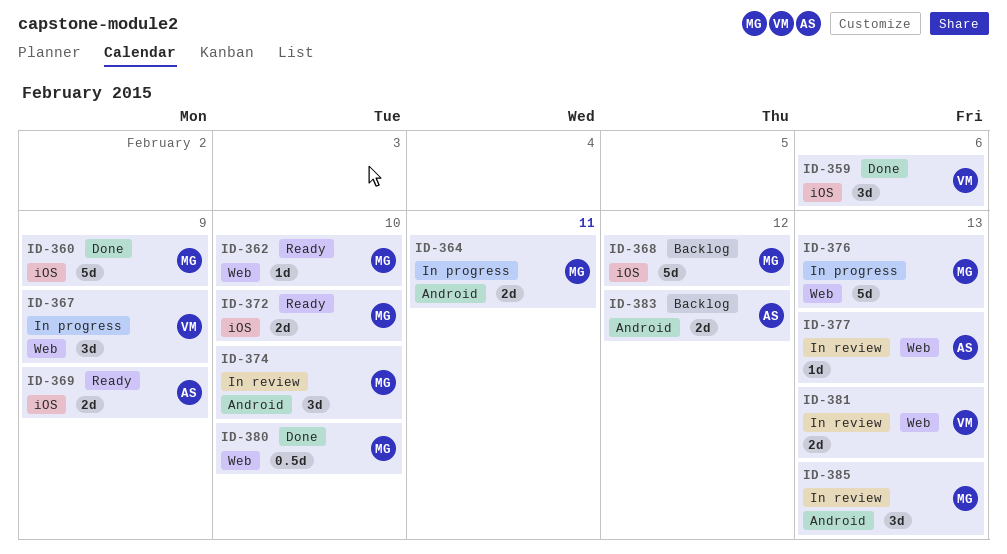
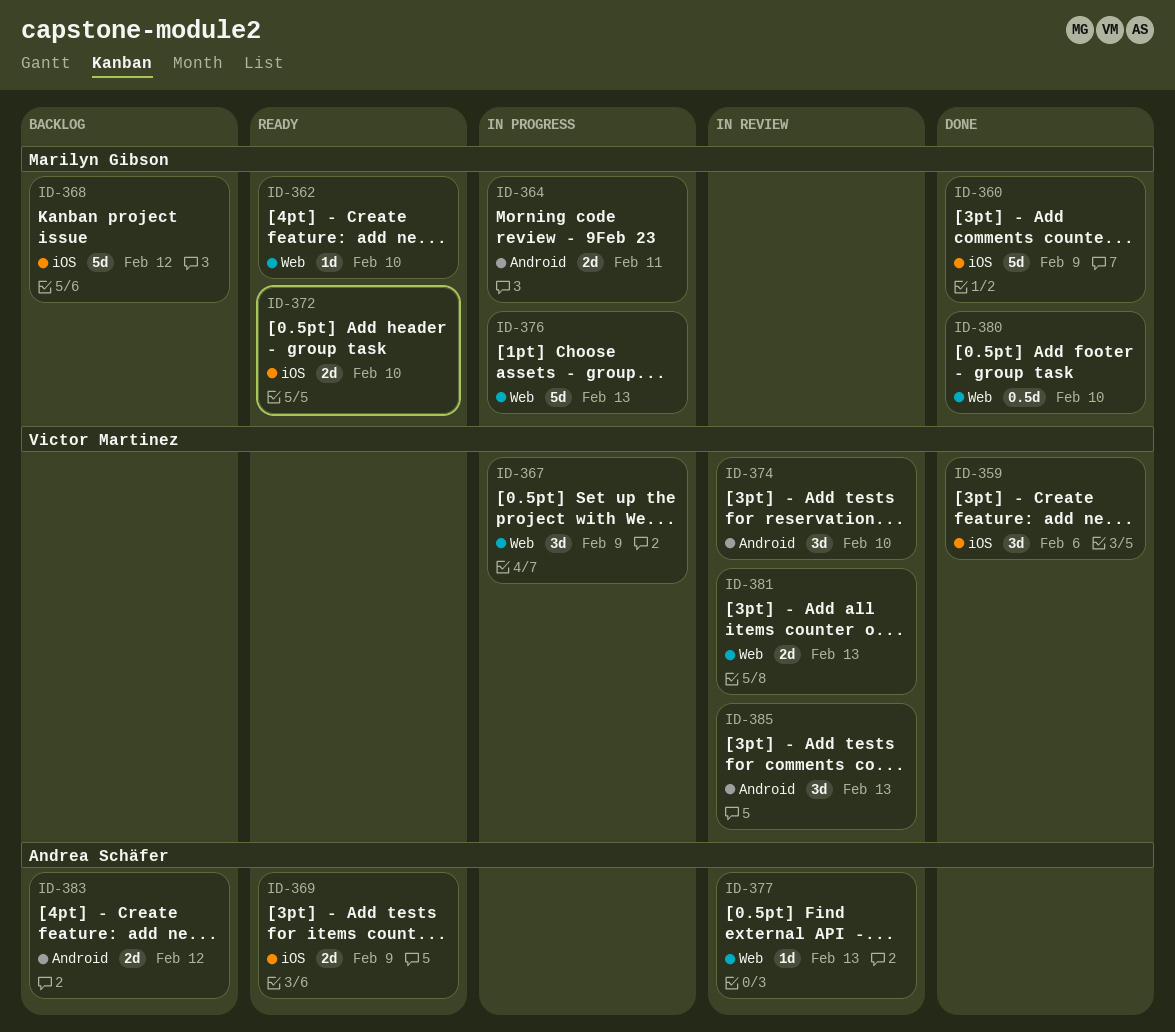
ID-374, owner: Marilyn Gibson -> Victor Martinez
ID-385, owner: Marilyn Gibson -> Victor Martinez

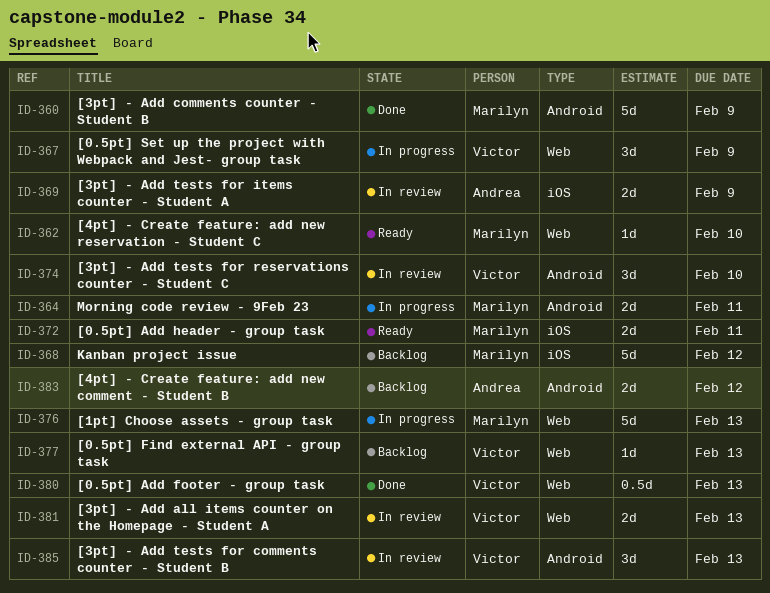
ID-359: present -> none
ID-360, label: iOS -> Android
ID-369, status: Ready -> In review
ID-372, due: Feb 10 -> Feb 11
ID-377, status: In review -> Backlog
ID-377, owner: Andrea Schäfer -> Victor Martinez
ID-380, owner: Marilyn Gibson -> Victor Martinez
ID-380, due: Feb 10 -> Feb 13

